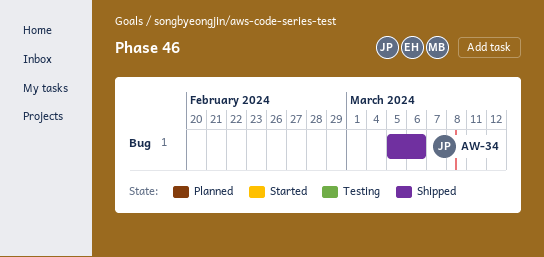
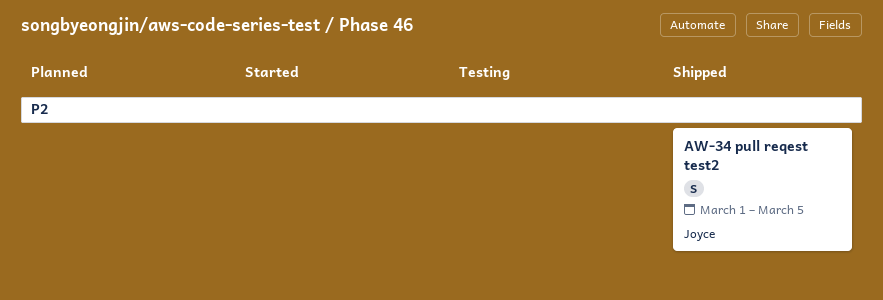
AW-34, start: Mar 5 -> Mar 1
AW-34, due: Mar 6 -> Mar 5

